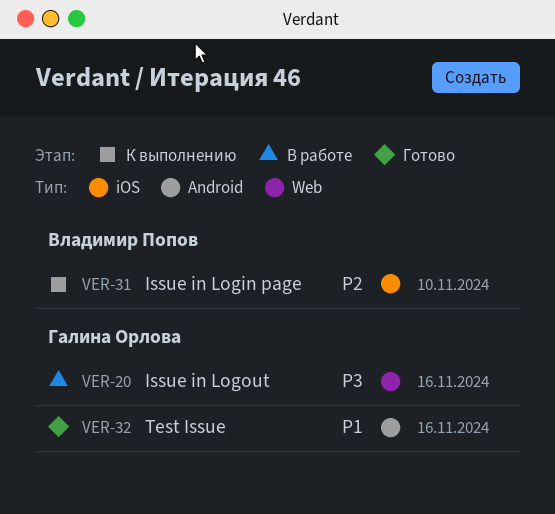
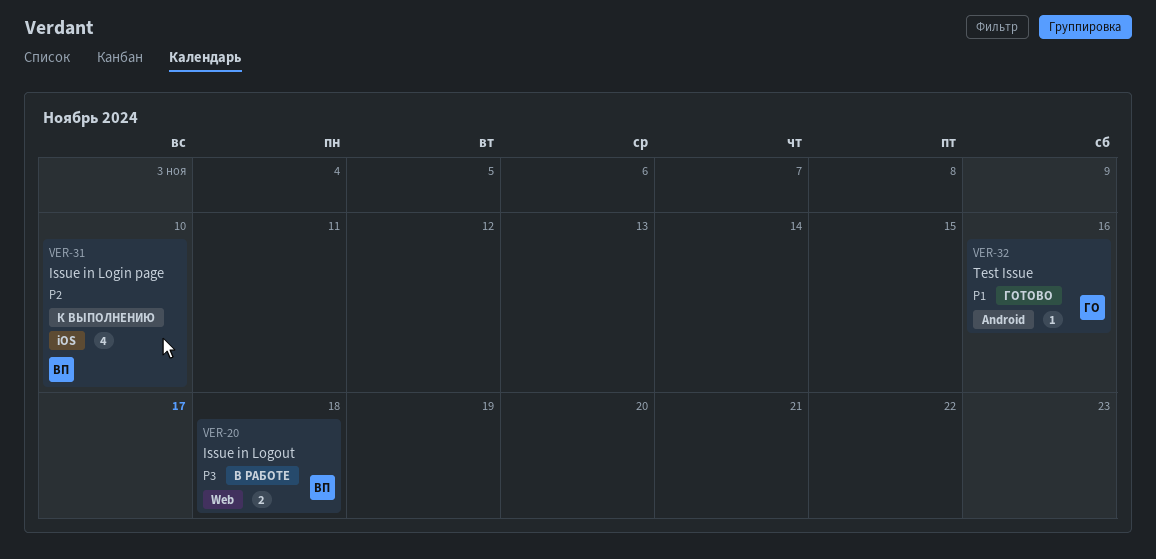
VER-20, owner: Галина Орлова -> Владимир Попов
VER-20, due: Nov 16 -> Nov 18

